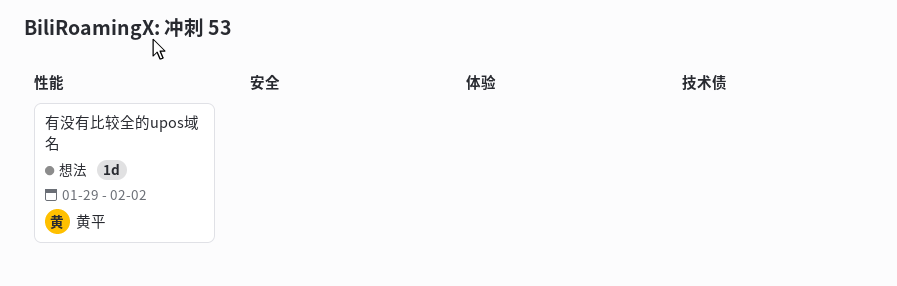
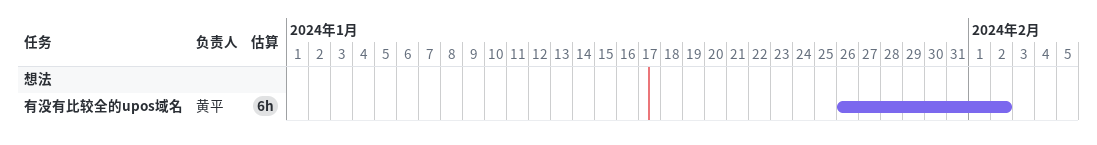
有没有比较全的upos域名, estimate: 1d -> 6h
有没有比较全的upos域名, start: Jan 29 -> Jan 26

